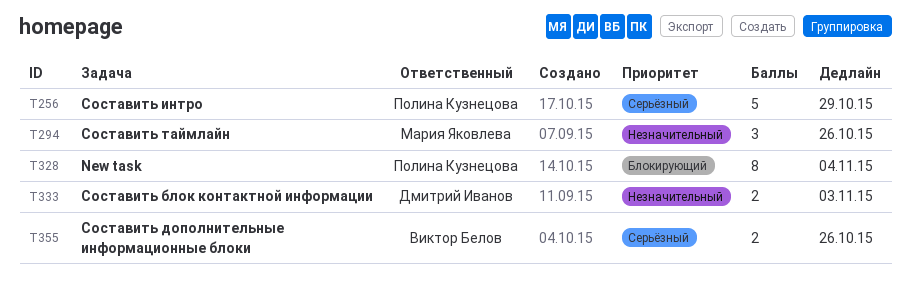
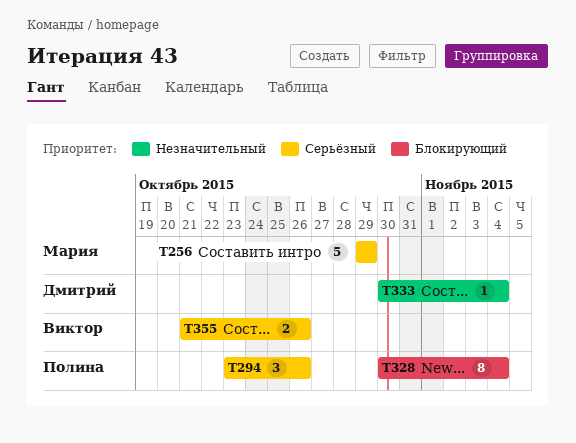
T256, owner: Полина Кузнецова -> Мария Яковлева
T294, owner: Мария Яковлева -> Полина Кузнецова
T294, priority: Незначительный -> Серьёзный
T333, estimate: 2 -> 1
T333, due: Nov 3 -> Nov 4

